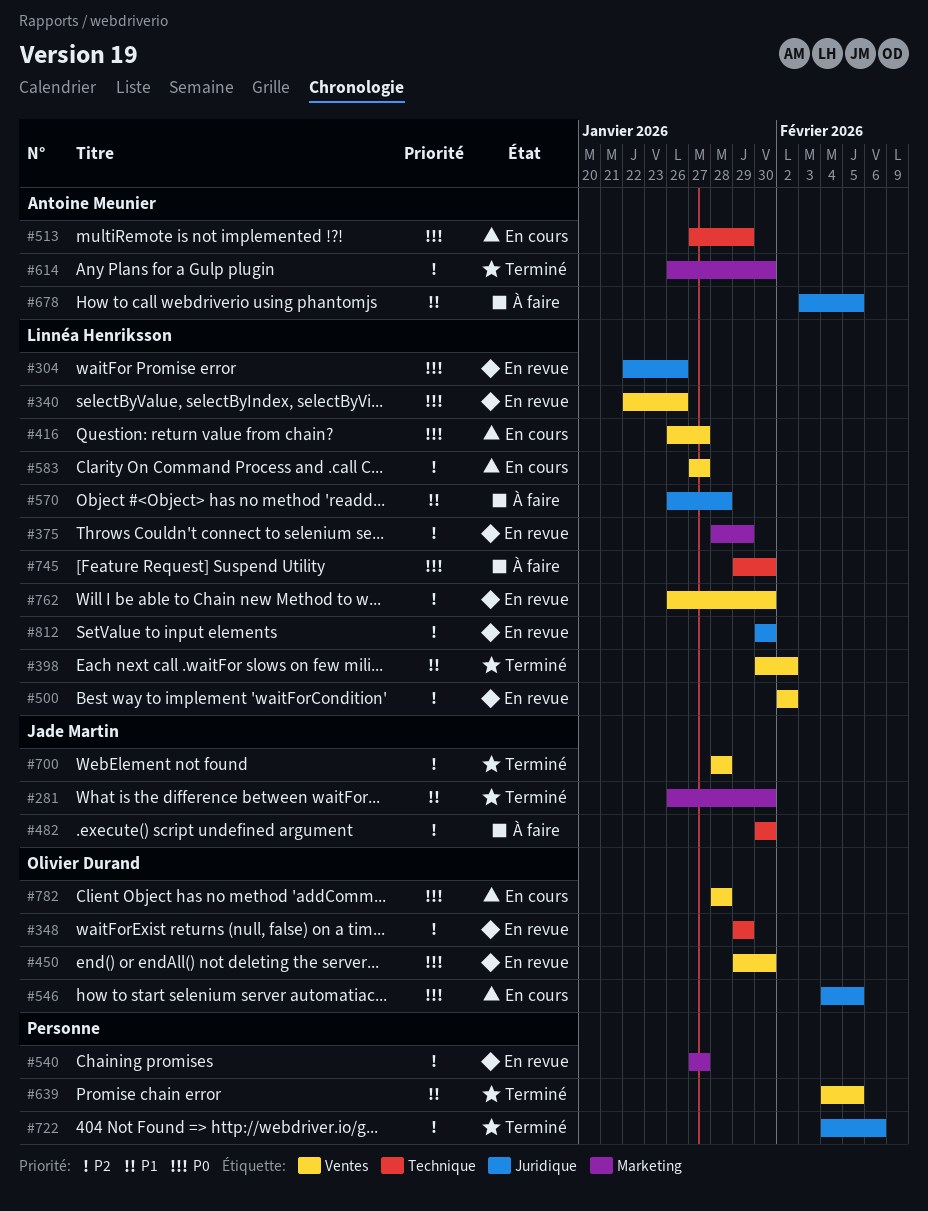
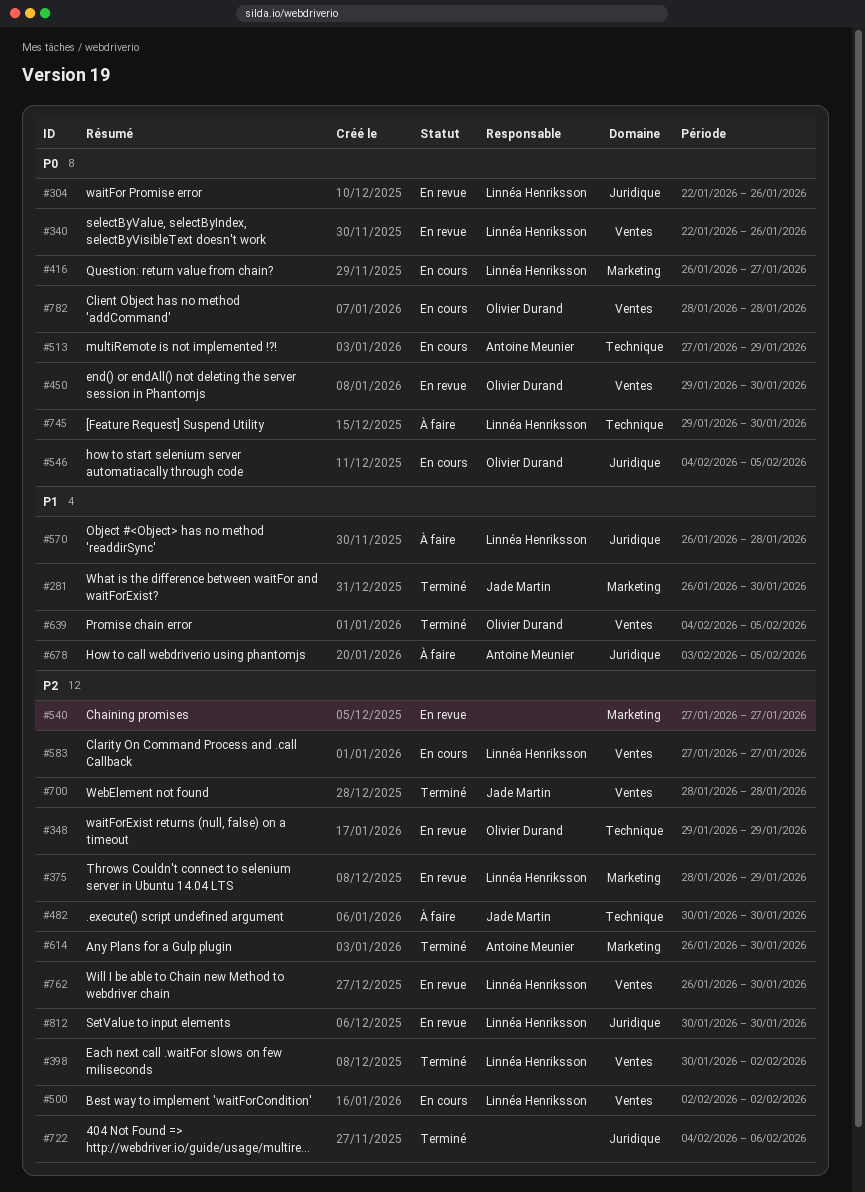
#398, priority: P1 -> P2
#416, label: Ventes -> Marketing
#500, status: En revue -> En cours
#639, owner: none -> Olivier Durand

